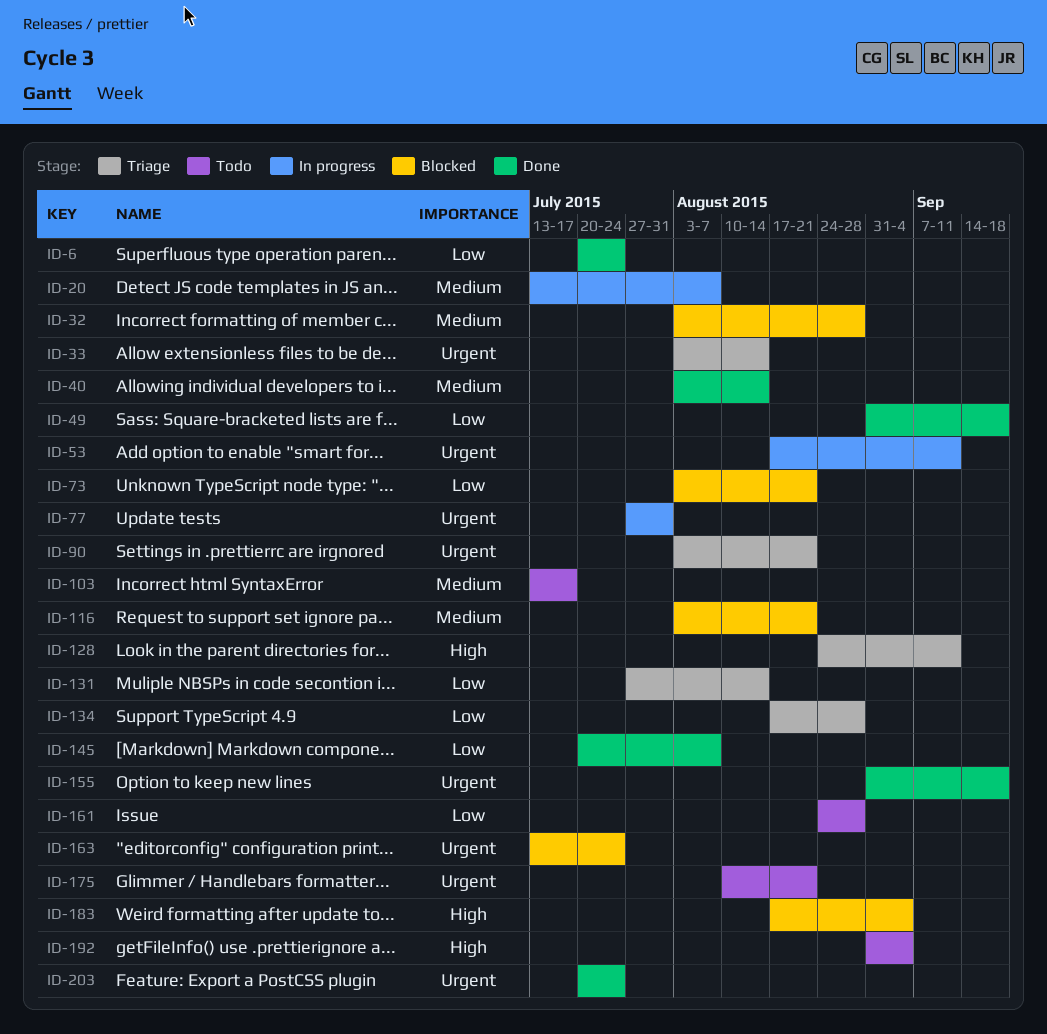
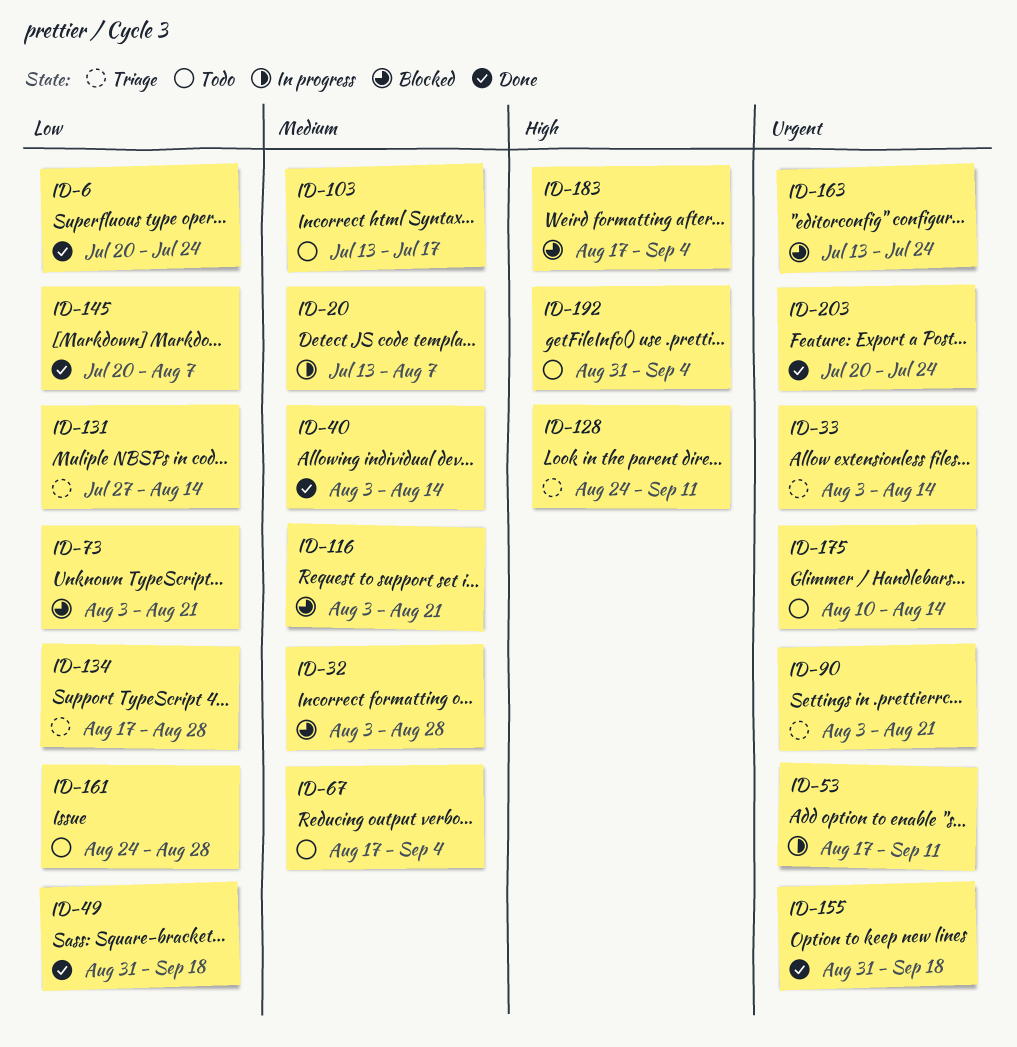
ID-67: none -> present
ID-77: present -> none
ID-175, due: Aug 21 -> Aug 14

